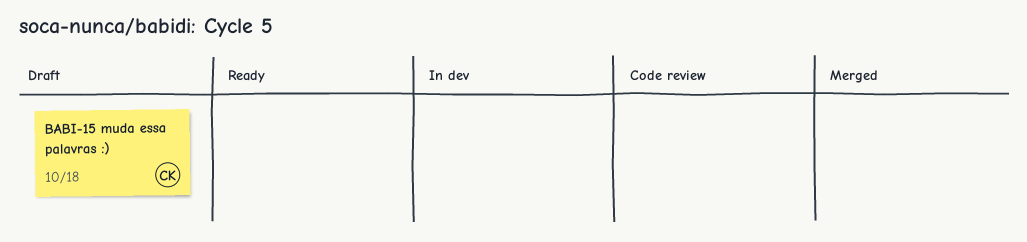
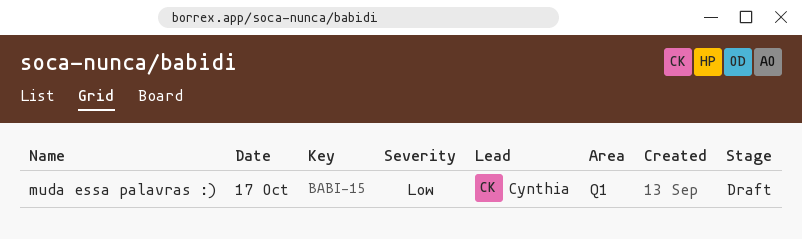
BABI-15, day: Oct 18 -> Oct 17

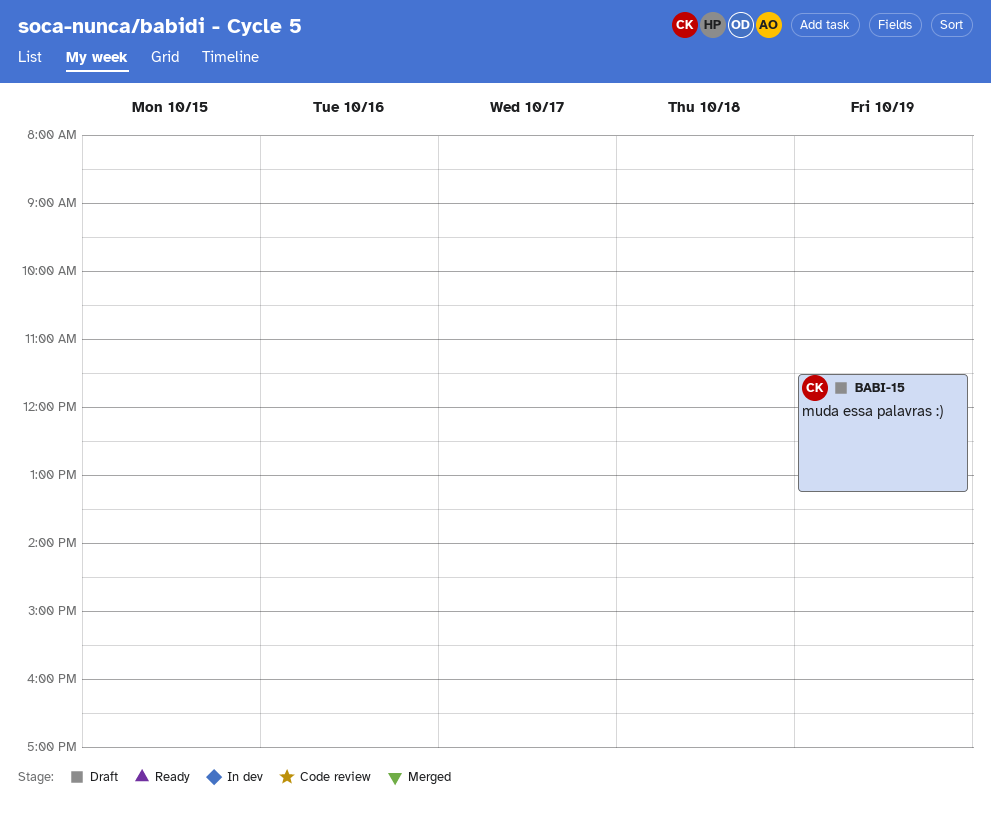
BABI-15, day: Oct 17 -> Oct 19

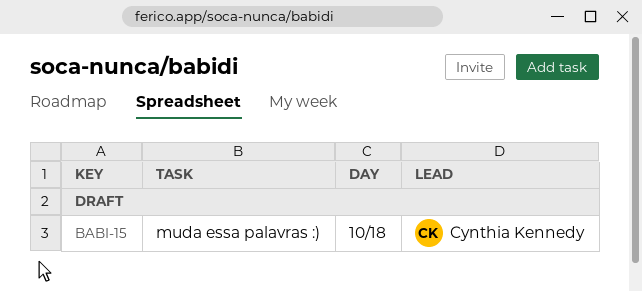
BABI-15, day: Oct 19 -> Oct 18

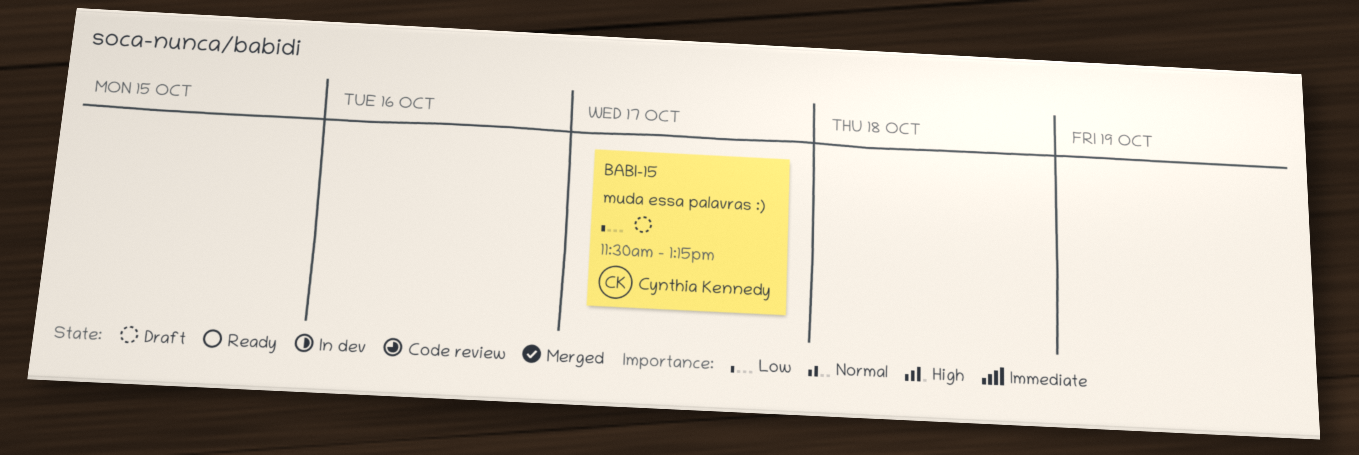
BABI-15, day: Oct 18 -> Oct 17

